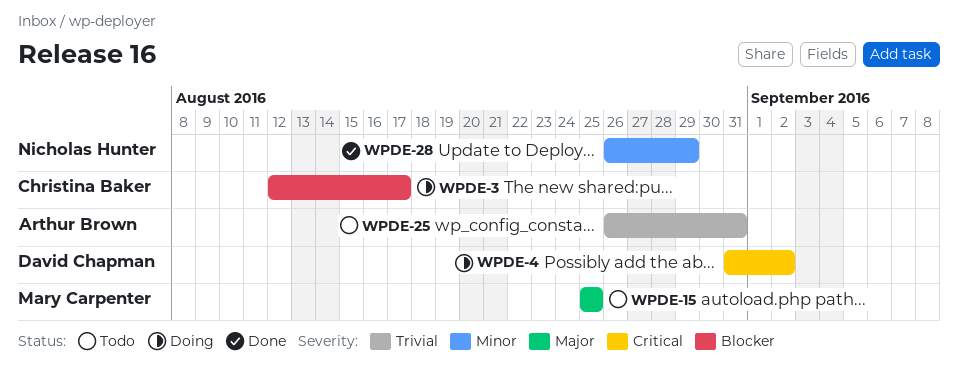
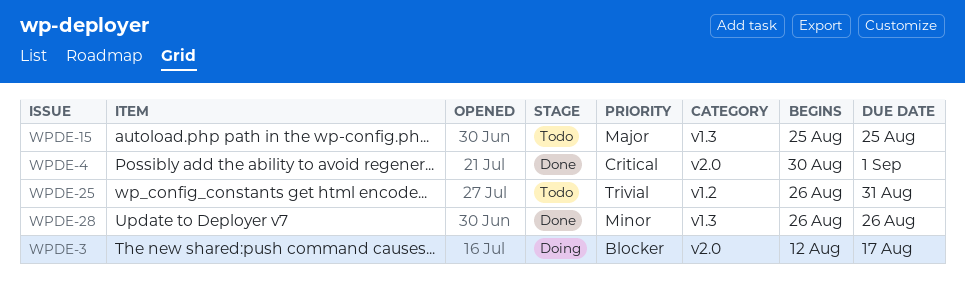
WPDE-4, status: Doing -> Done
WPDE-4, start: Aug 31 -> Aug 30
WPDE-4, due: Sep 2 -> Sep 1
WPDE-28, due: Aug 29 -> Aug 26

